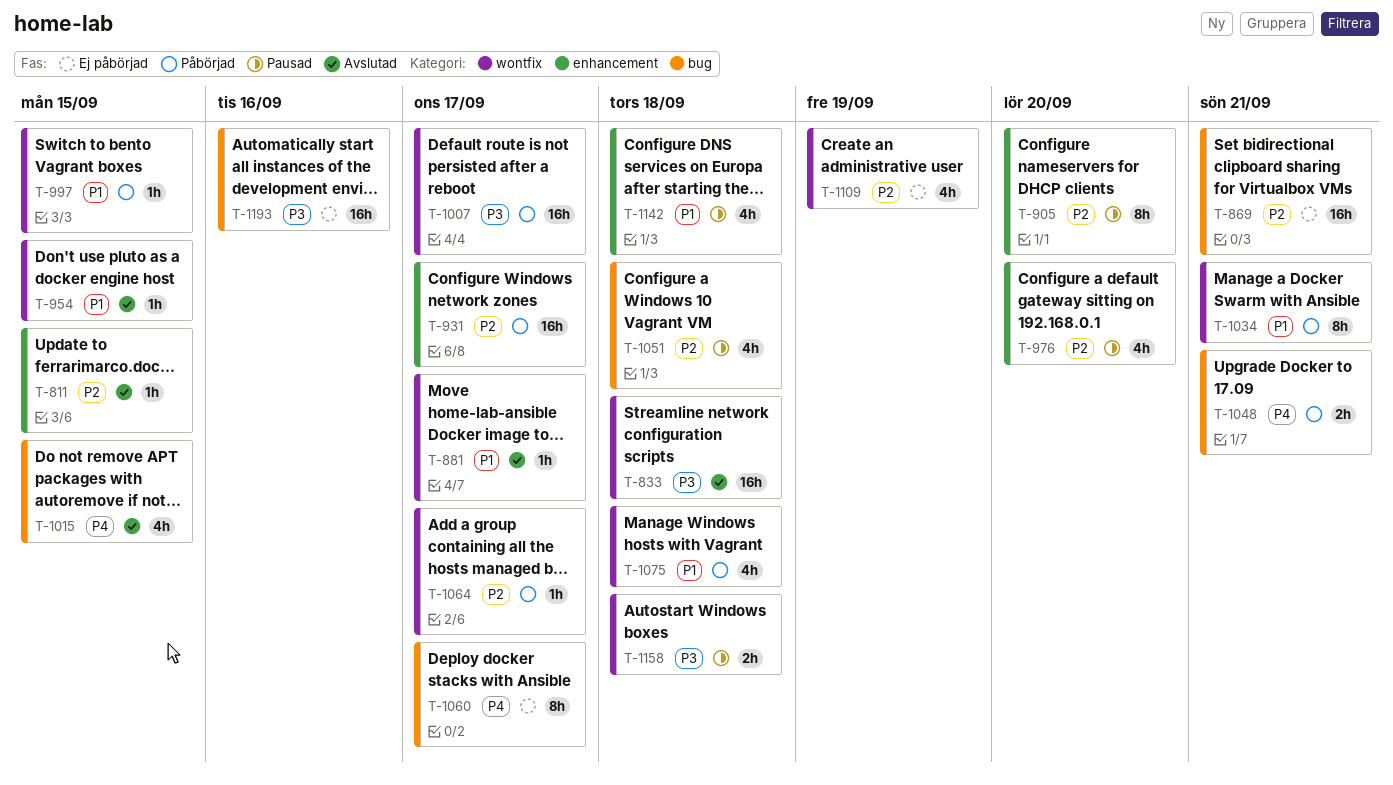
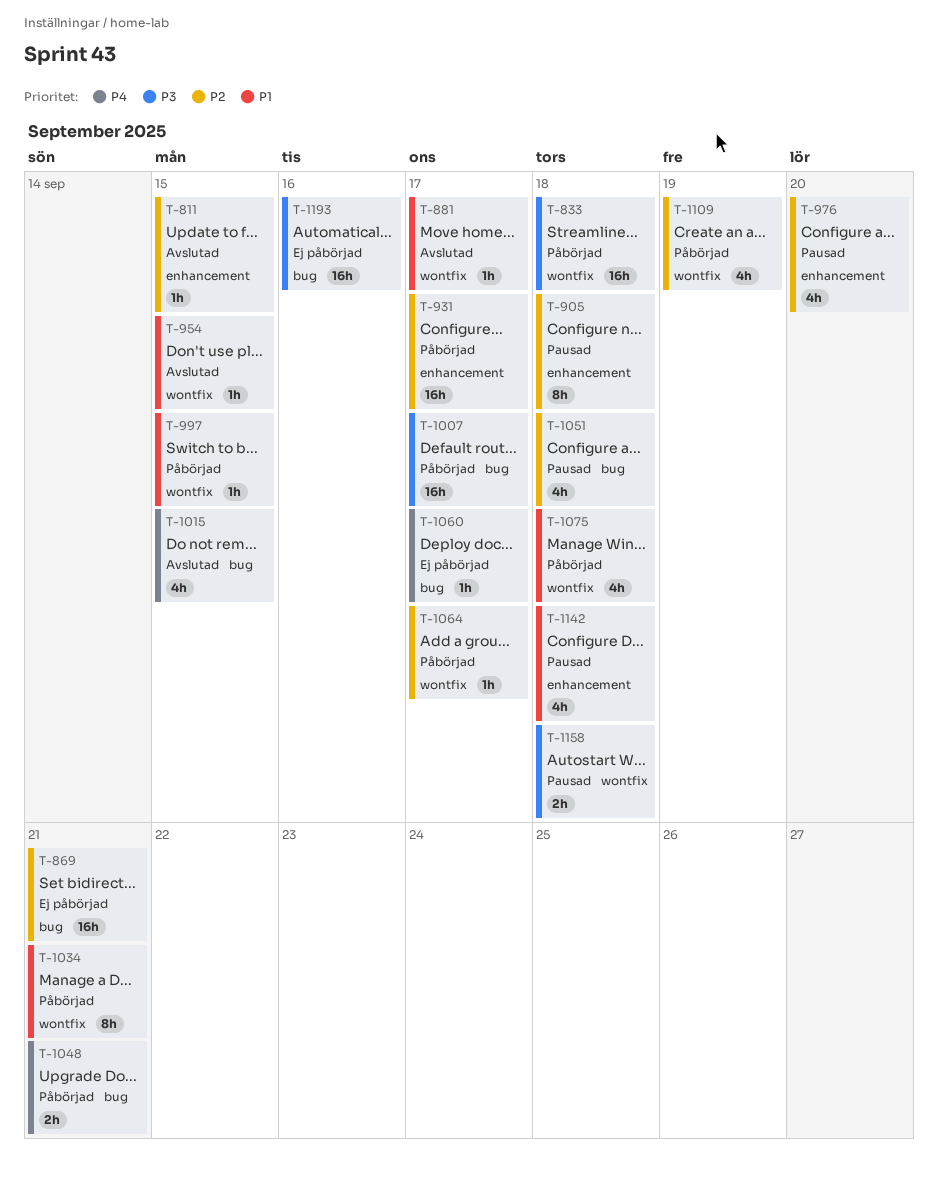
T-833, status: Avslutad -> Påbörjad
T-905, due: Sep 20 -> Sep 18
T-1007, label: wontfix -> bug
T-1060, estimate: 8h -> 1h
T-1109, status: Ej påbörjad -> Påbörjad

